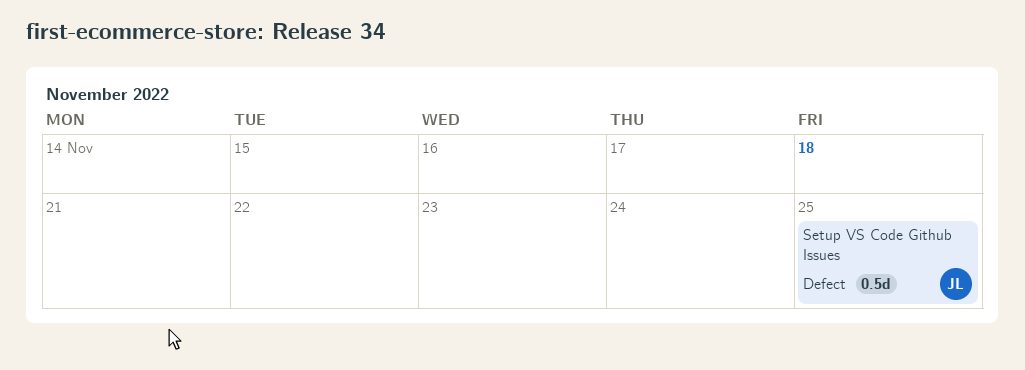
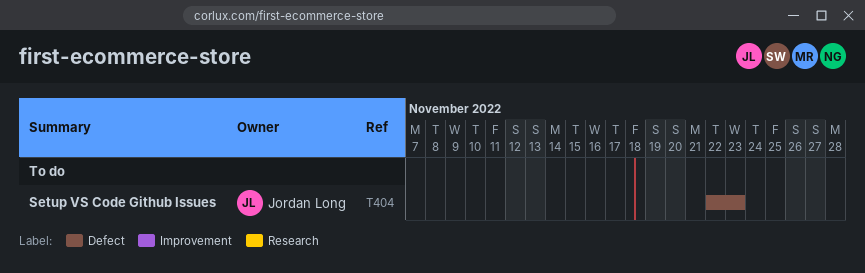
Setup VS Code Github Issues, due: Nov 25 -> Nov 23

